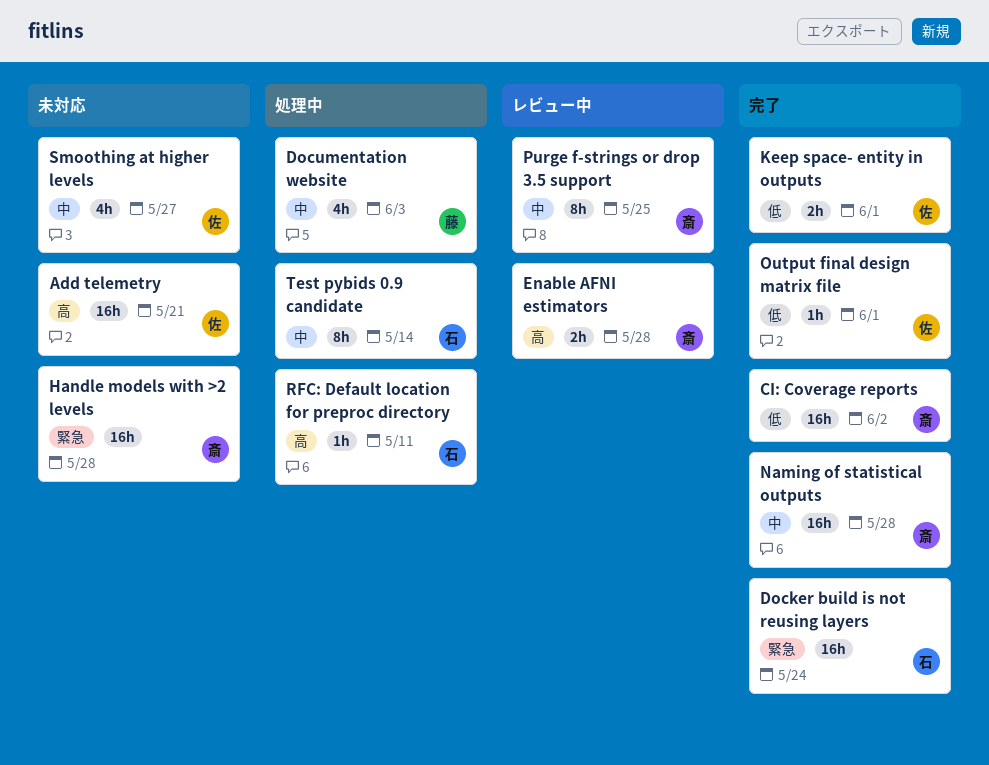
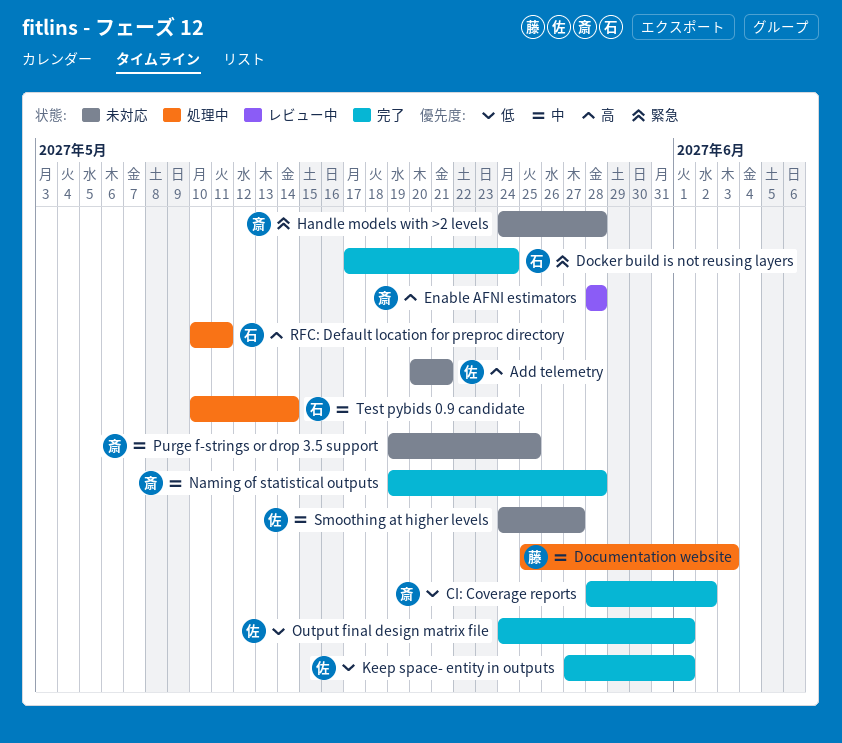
Purge f-strings or drop 3.5 support, status: レビュー中 -> 未対応

